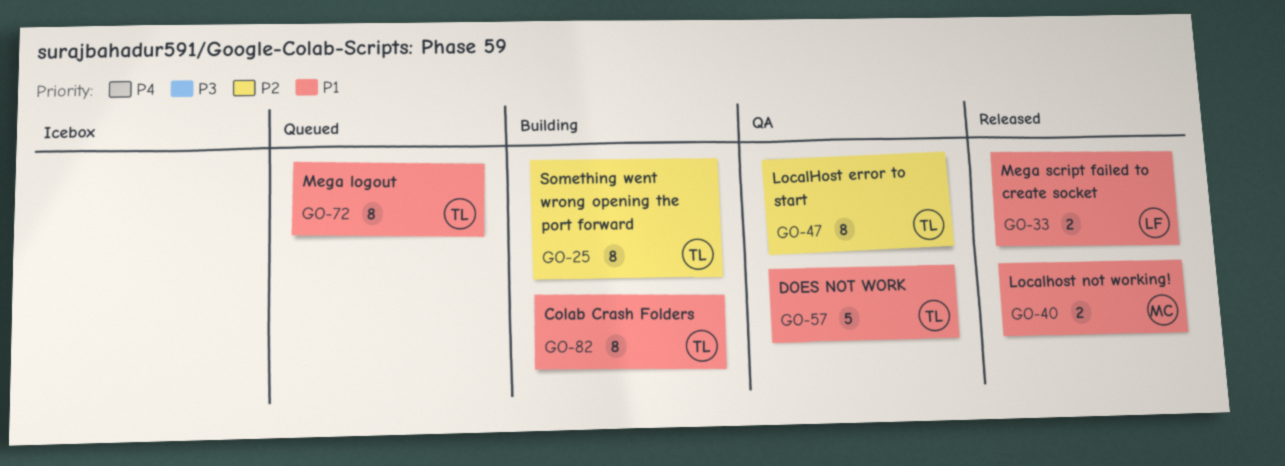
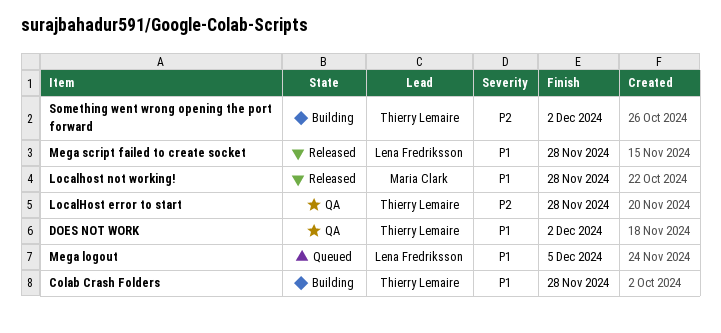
Mega logout, owner: Thierry Lemaire -> Lena Fredriksson

